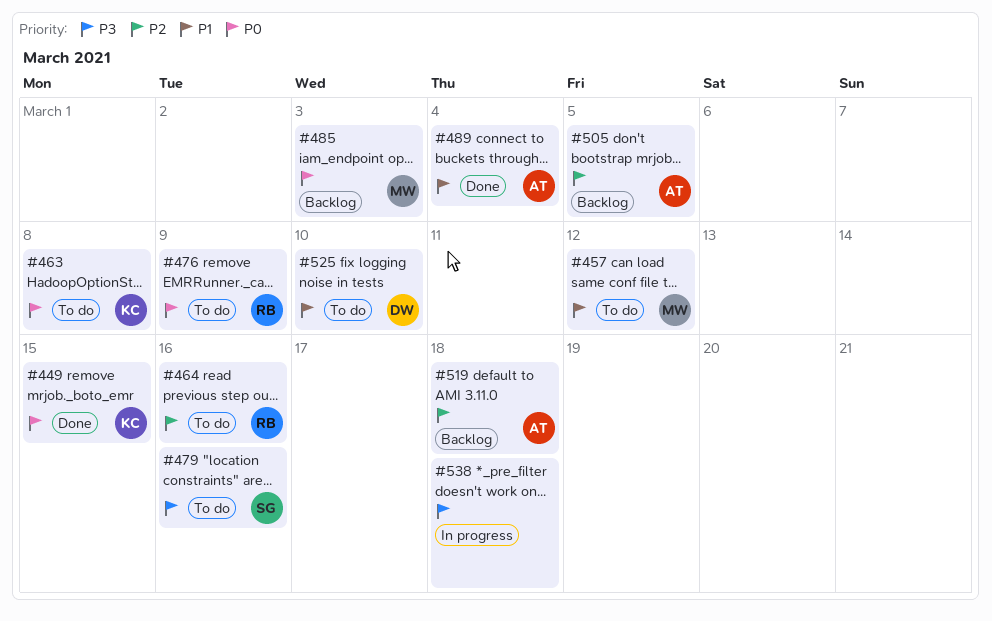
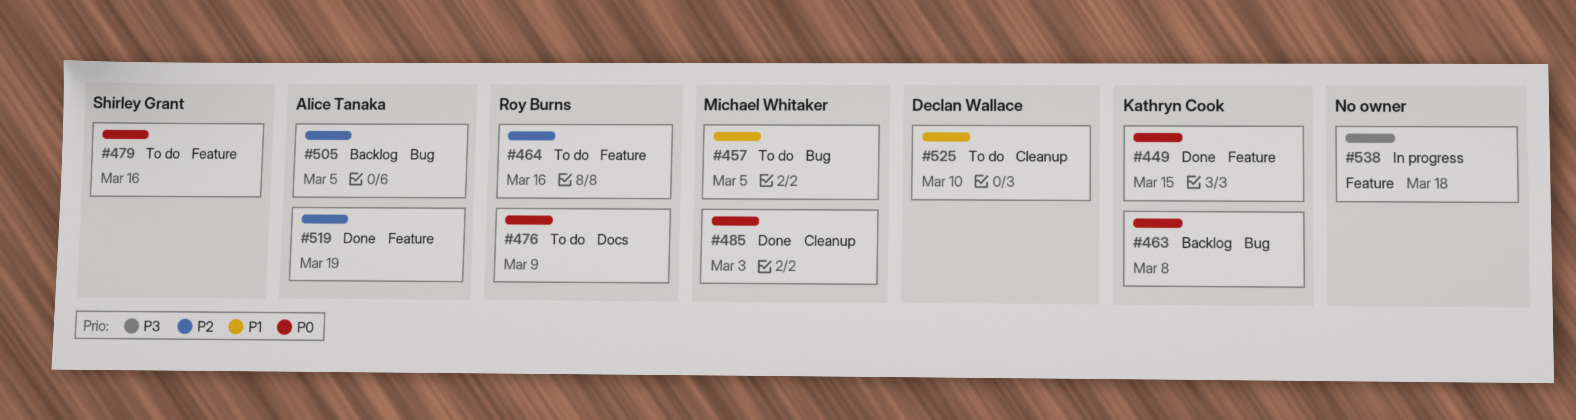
#457, due: Mar 12 -> Mar 5
#463, status: To do -> Backlog
#479, priority: P3 -> P0
#485, status: Backlog -> Done
#489: present -> none
#519, status: Backlog -> Done
#519, due: Mar 18 -> Mar 19

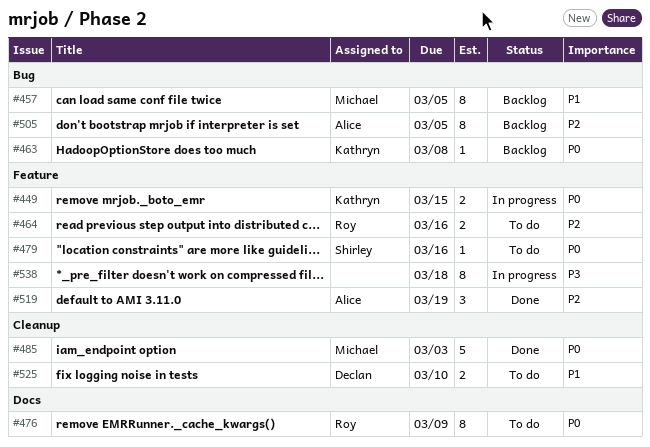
#449, status: Done -> In progress
#457, status: To do -> Backlog

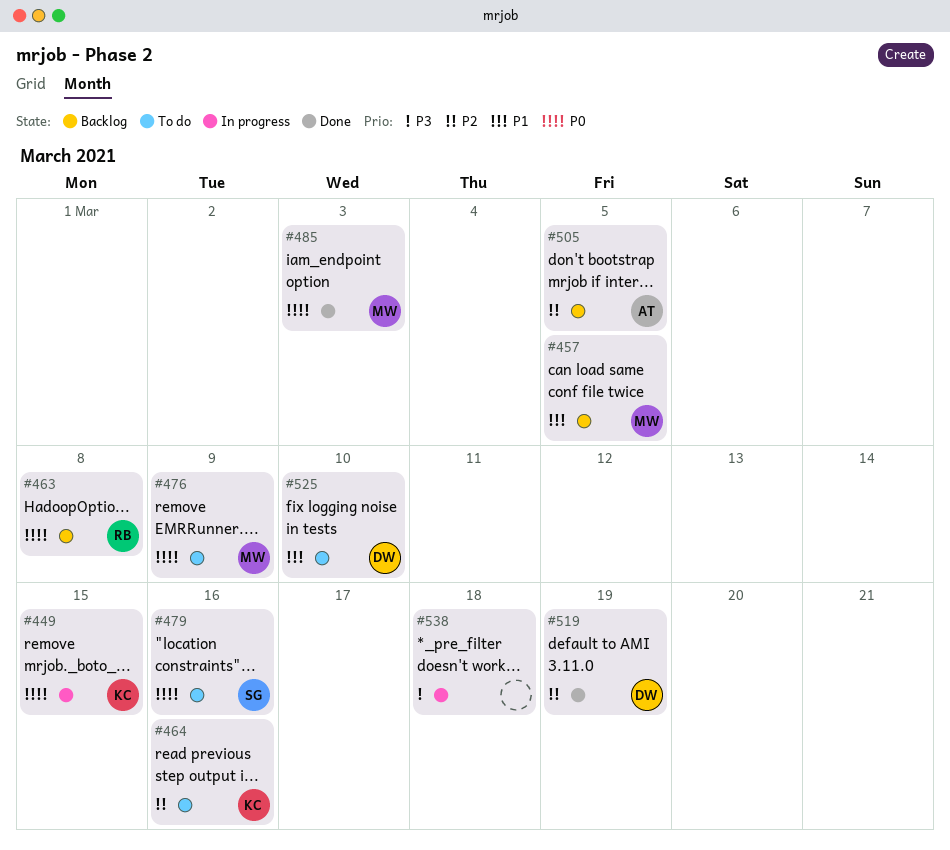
#463, owner: Kathryn -> Roy
#464, owner: Roy -> Kathryn
#476, owner: Roy -> Michael
#519, owner: Alice -> Declan

